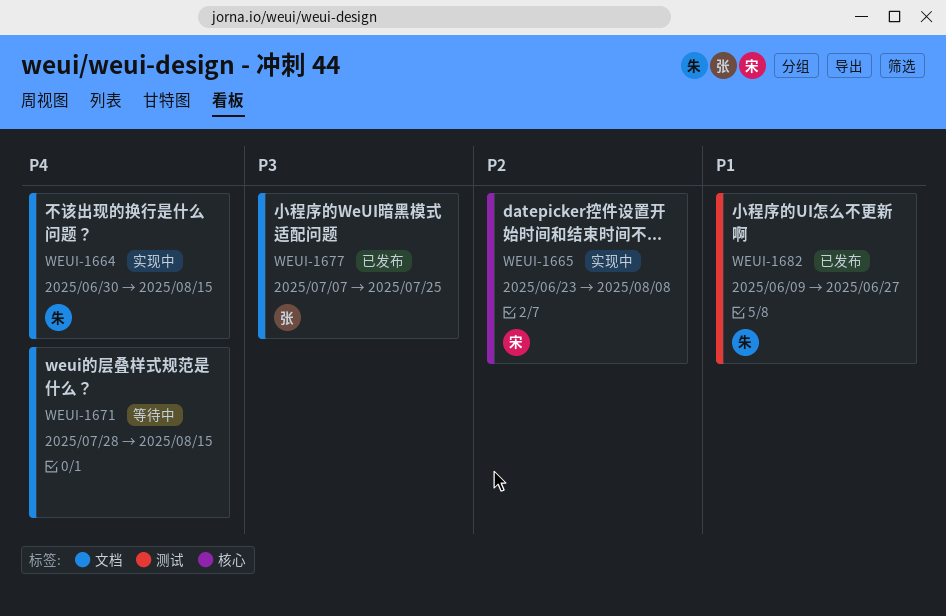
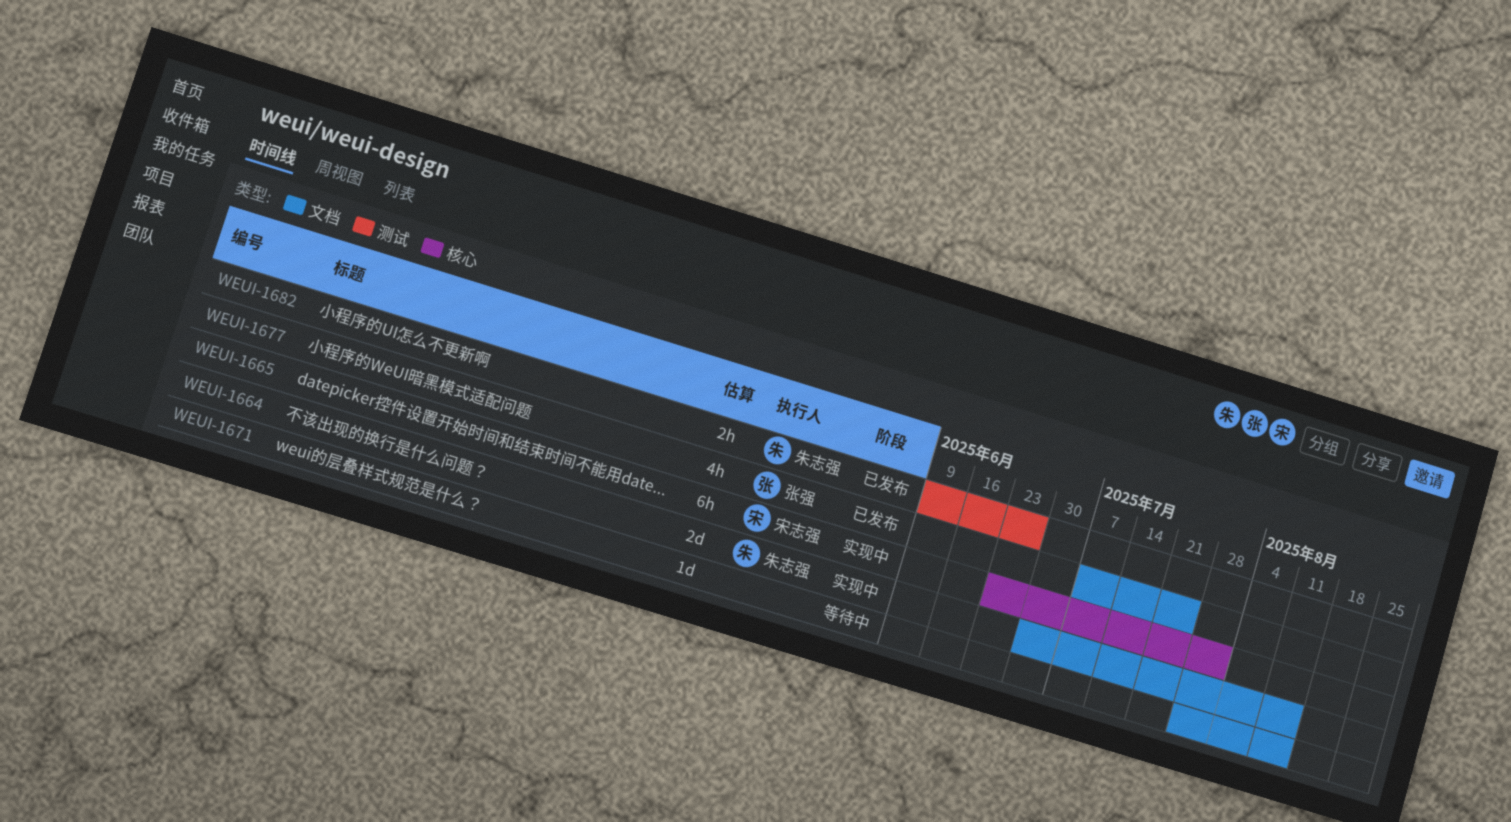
WEUI-1665, due: Aug 8 -> Aug 1

